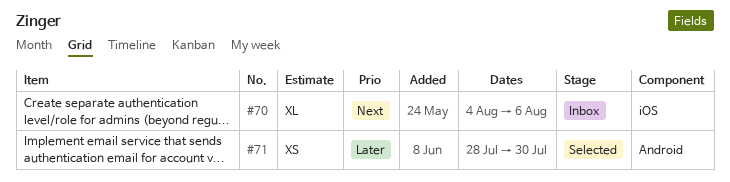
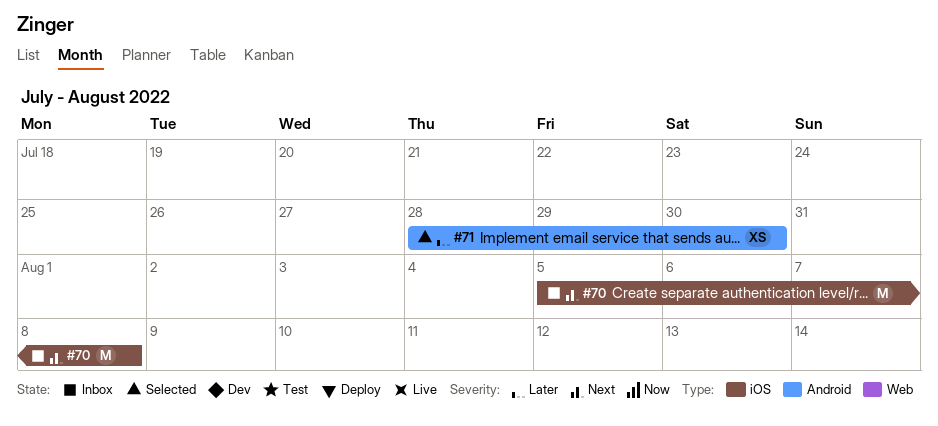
#70, estimate: XL -> M
#70, start: Aug 4 -> Aug 5
#70, due: Aug 6 -> Aug 8

